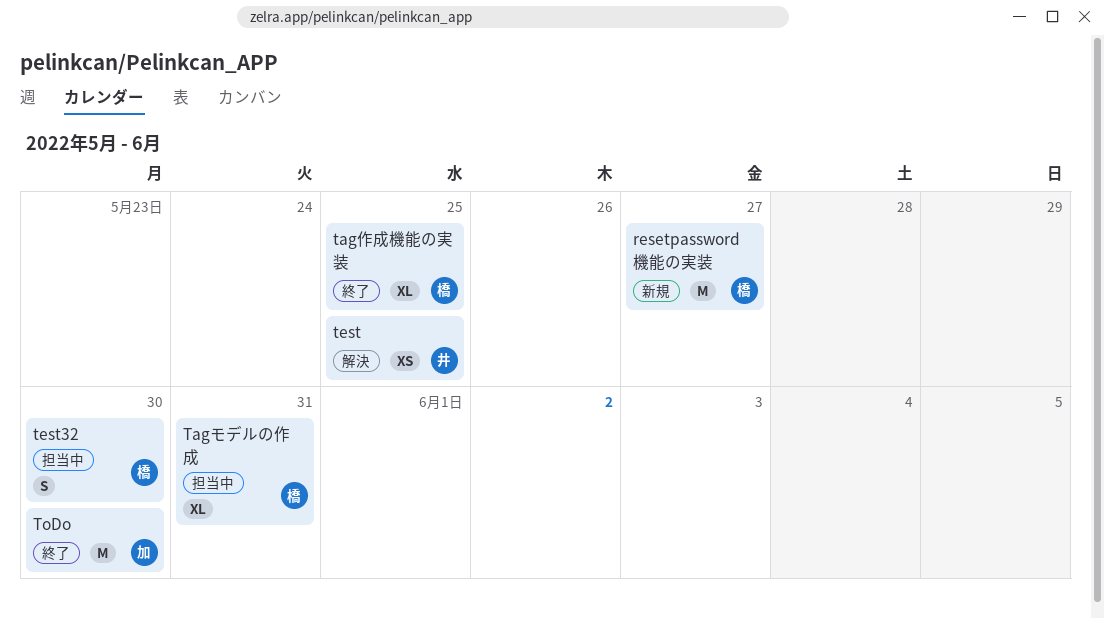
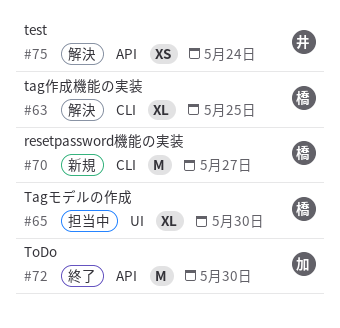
Tagモデルの作成, due: May 31 -> May 30
tag作成機能の実装, status: 終了 -> 解決
test, due: May 25 -> May 24
test32: present -> none

